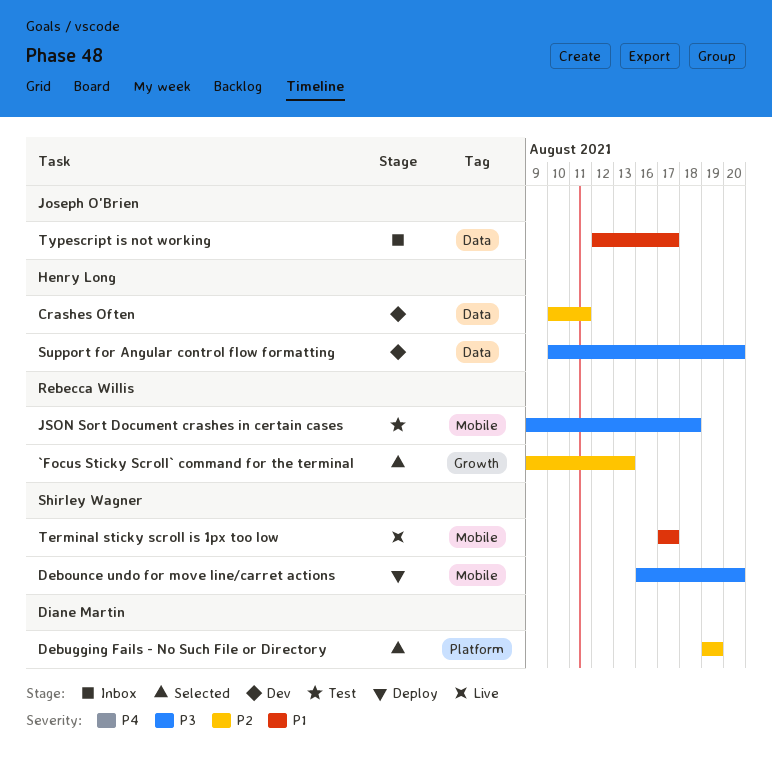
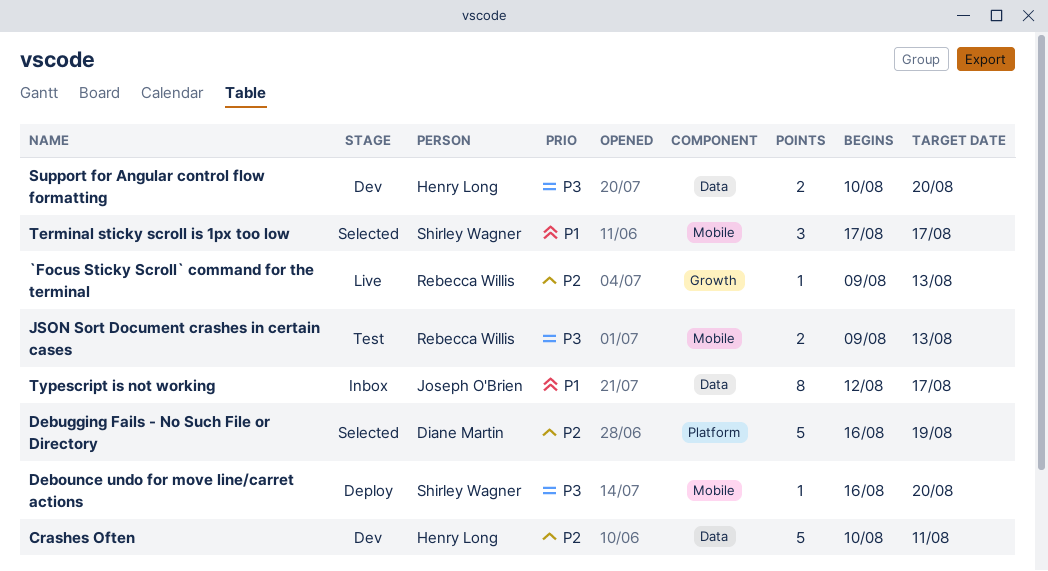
`Focus Sticky Scroll` command for the terminal, status: Selected -> Live
Debugging Fails - No Such File or Directory, start: Aug 19 -> Aug 16
JSON Sort Document crashes in certain cases, due: Aug 18 -> Aug 13
Terminal sticky scroll is 1px too low, status: Live -> Selected

